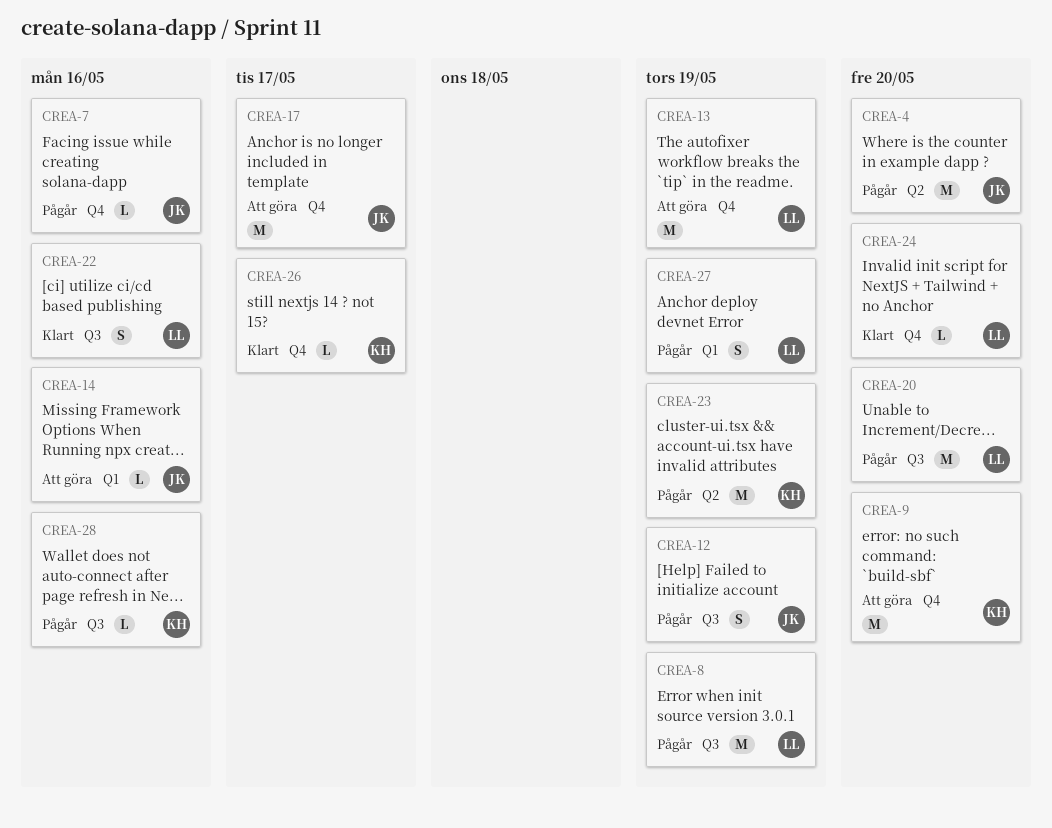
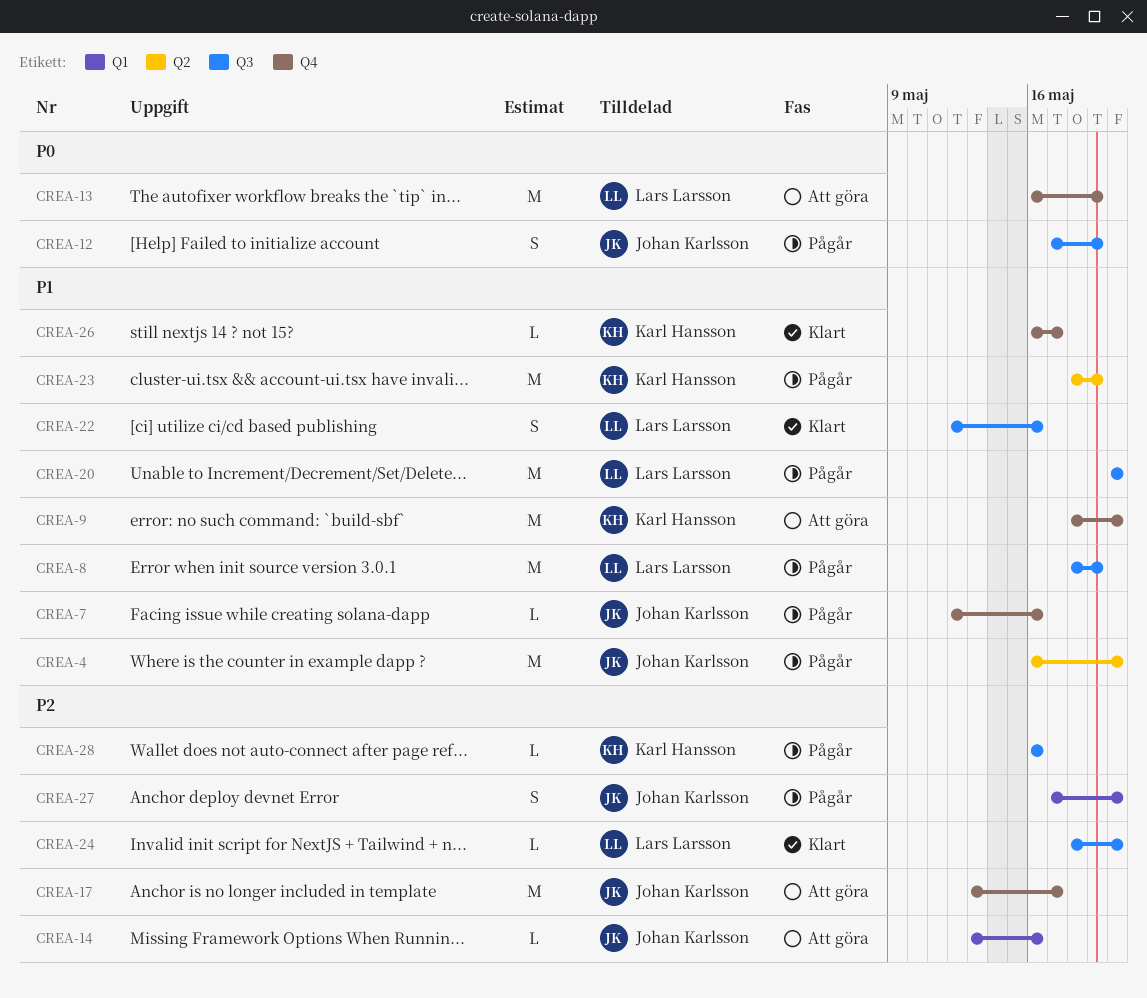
CREA-24, label: Q4 -> Q3
CREA-27, owner: Lars Larsson -> Johan Karlsson
CREA-27, due: May 19 -> May 20

